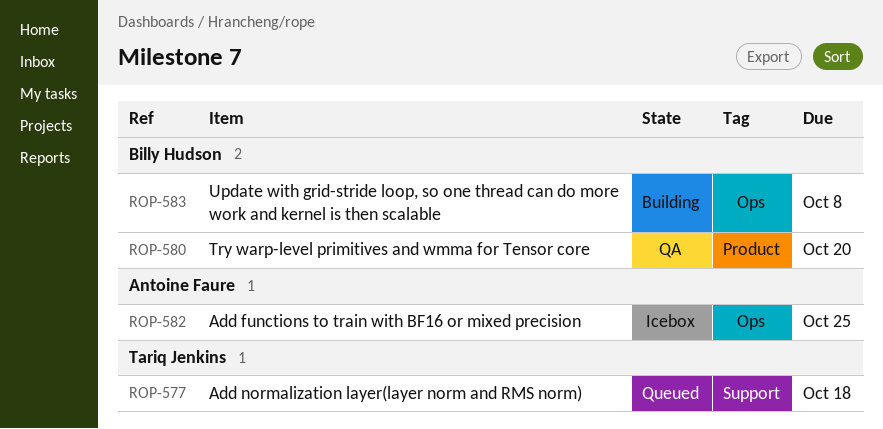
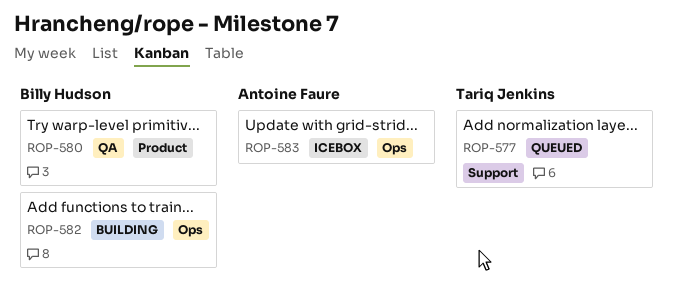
ROP-582, status: Icebox -> Building
ROP-582, owner: Antoine Faure -> Billy Hudson
ROP-583, status: Building -> Icebox
ROP-583, owner: Billy Hudson -> Antoine Faure

